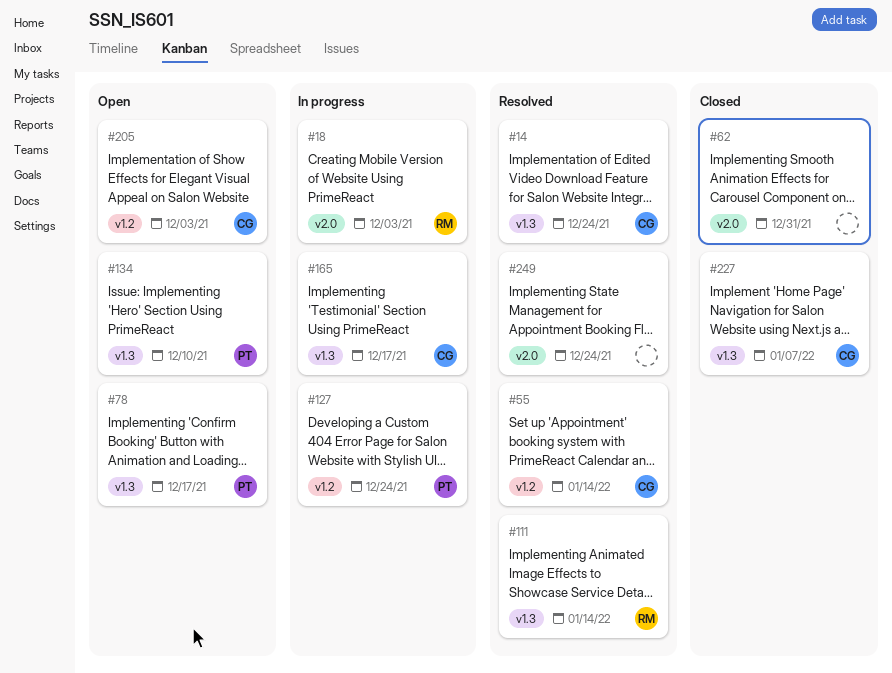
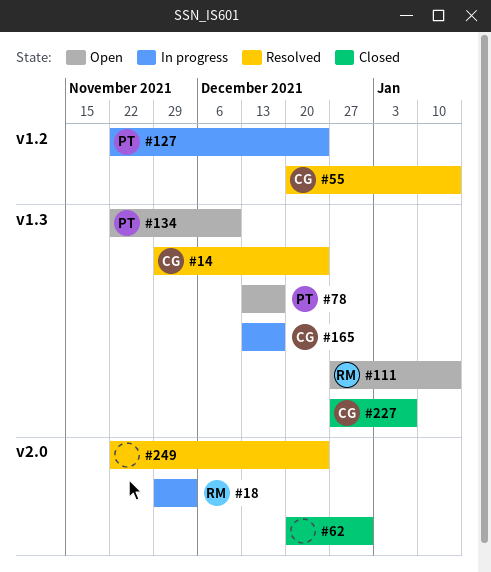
#111, status: Resolved -> Open
#205: present -> none

